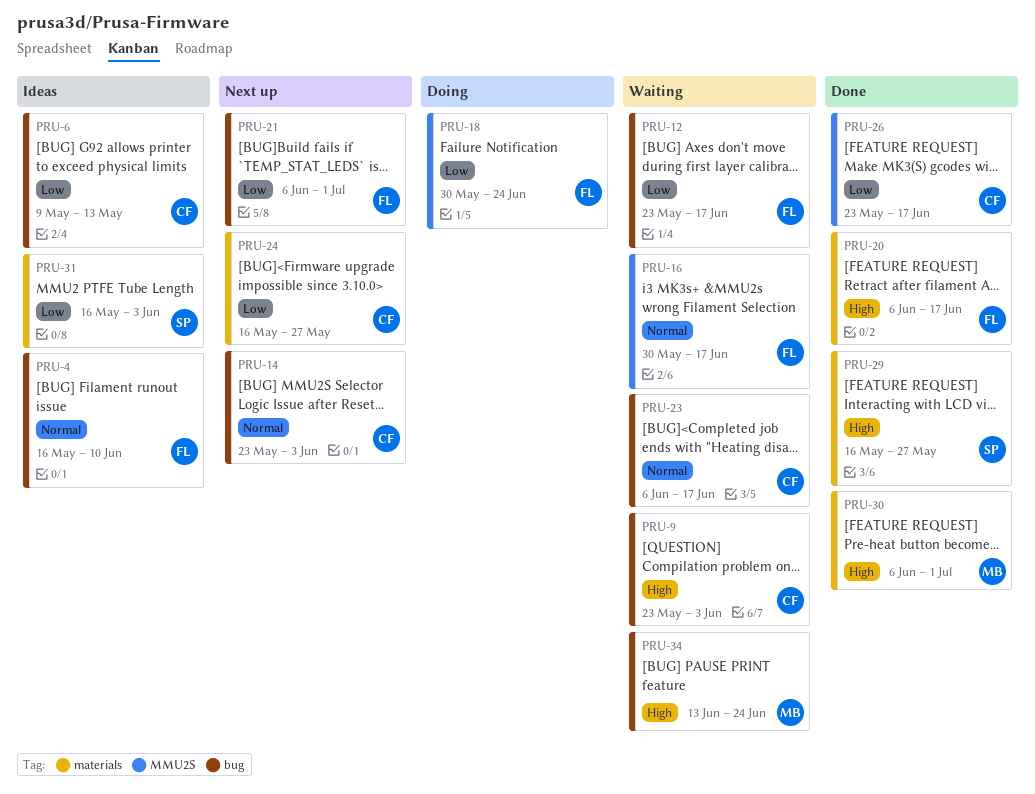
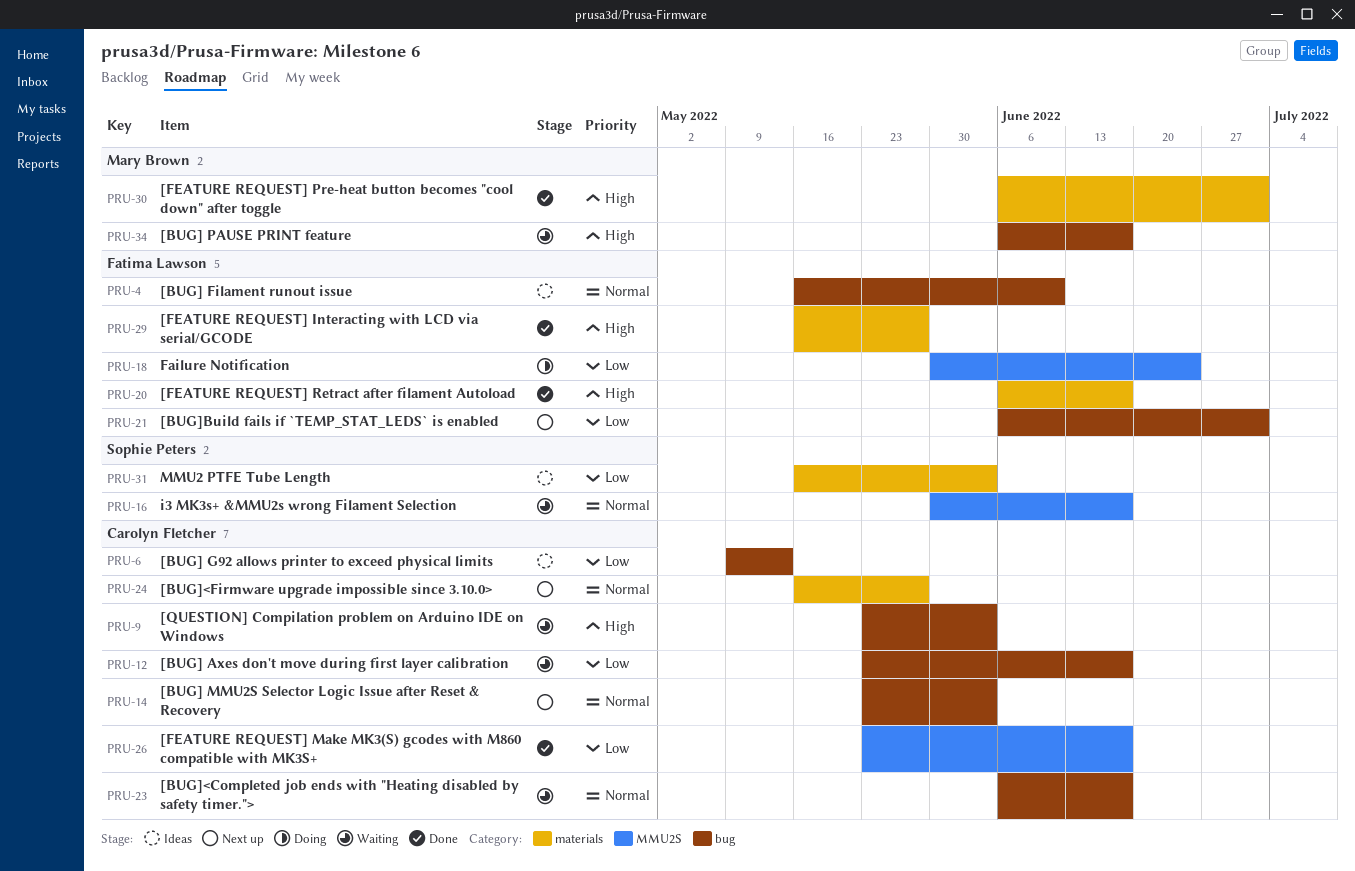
PRU-12, owner: Fatima Lawson -> Carolyn Fletcher
PRU-16, owner: Fatima Lawson -> Sophie Peters
PRU-24, priority: Low -> Normal
PRU-29, owner: Sophie Peters -> Fatima Lawson
PRU-34, start: Jun 13 -> Jun 6
PRU-34, due: Jun 24 -> Jun 17

